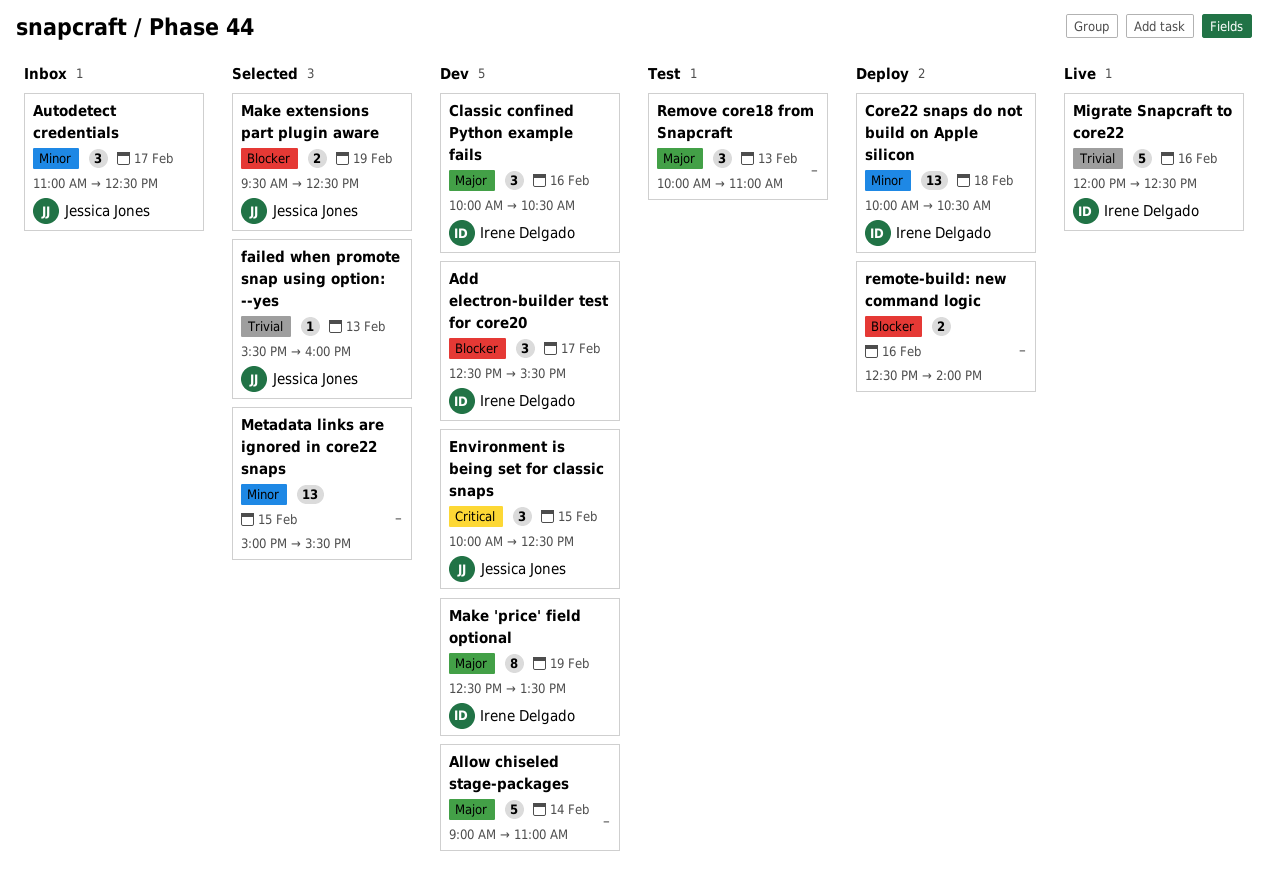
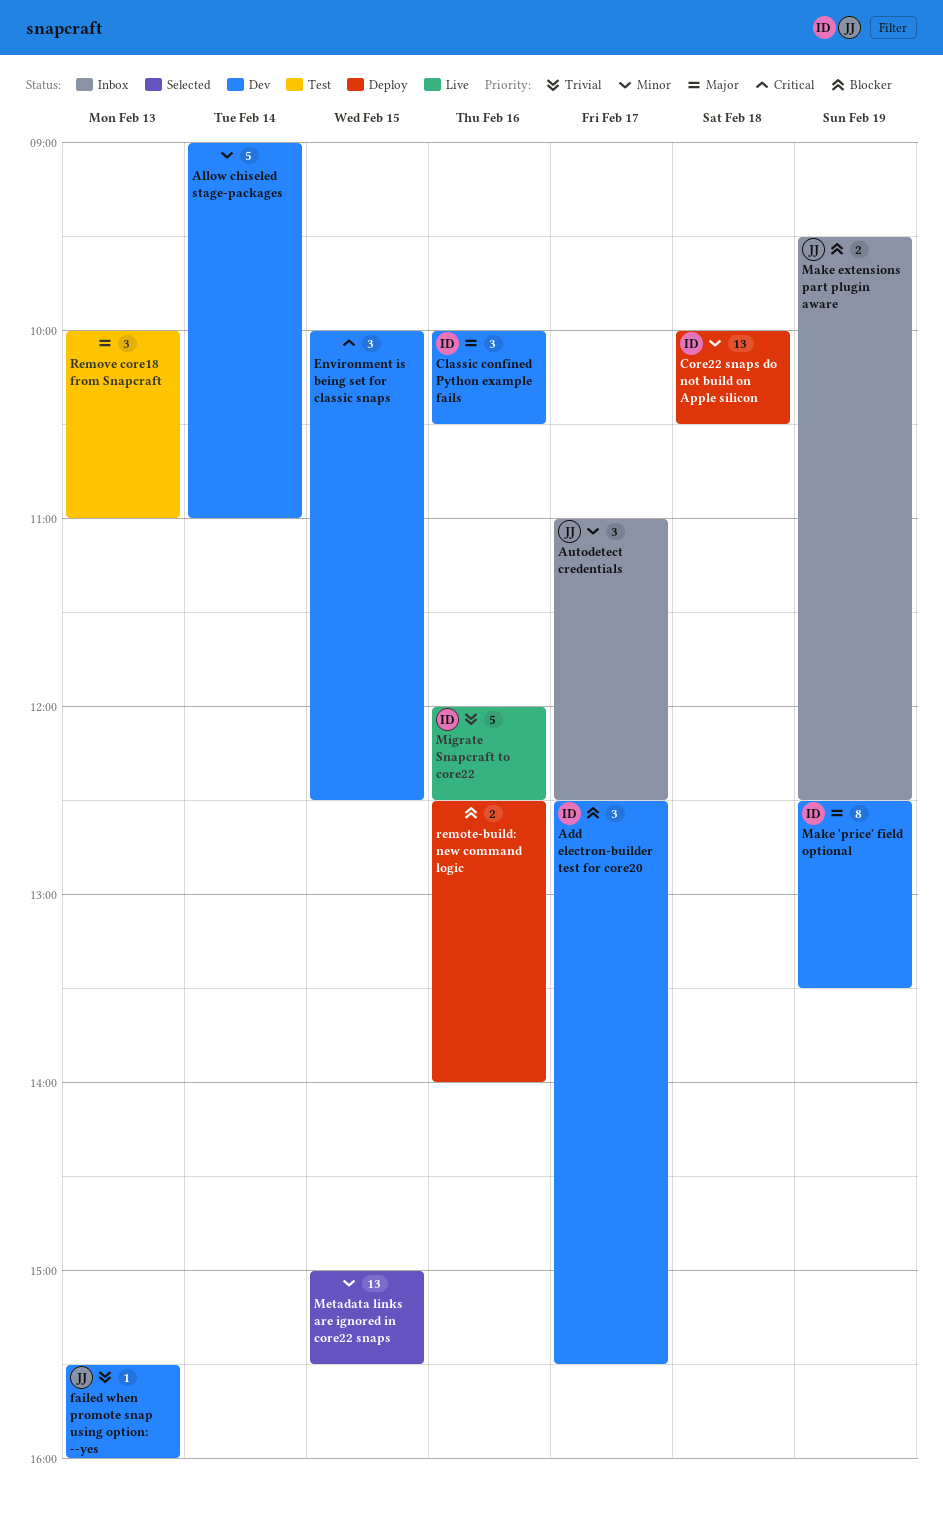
Allow chiseled stage-packages, priority: Major -> Minor
Environment is being set for classic snaps, owner: Jessica Jones -> none
failed when promote snap using option: --yes, status: Selected -> Dev
Make extensions part plugin aware, status: Selected -> Inbox

